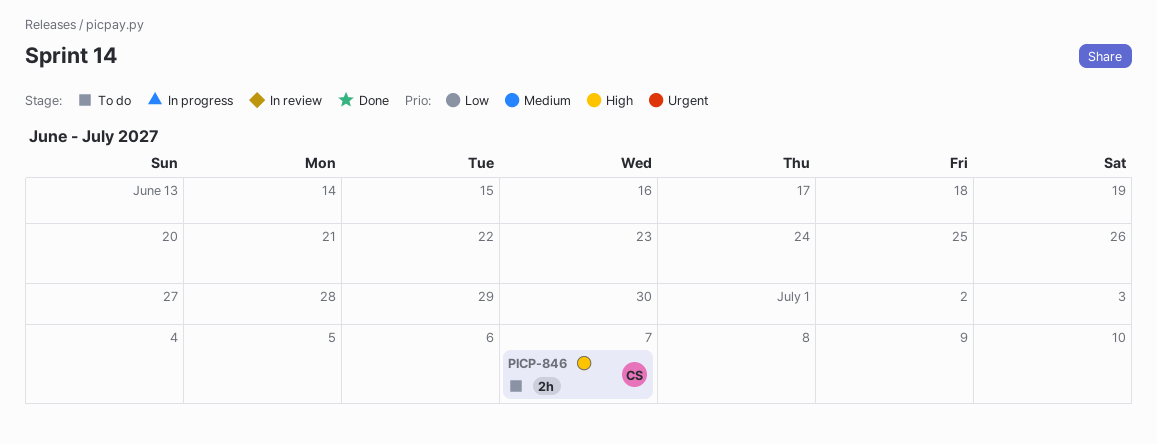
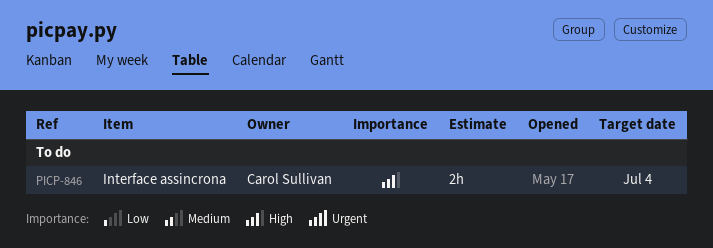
PICP-846, due: Jul 7 -> Jul 4

